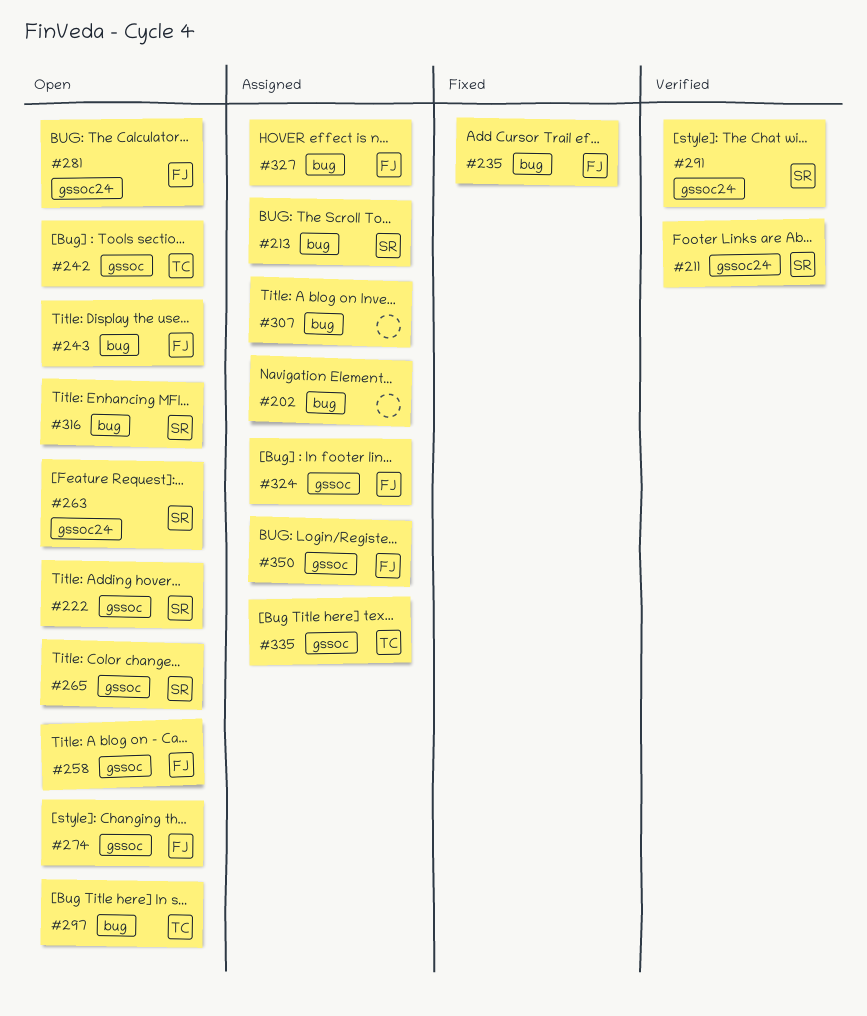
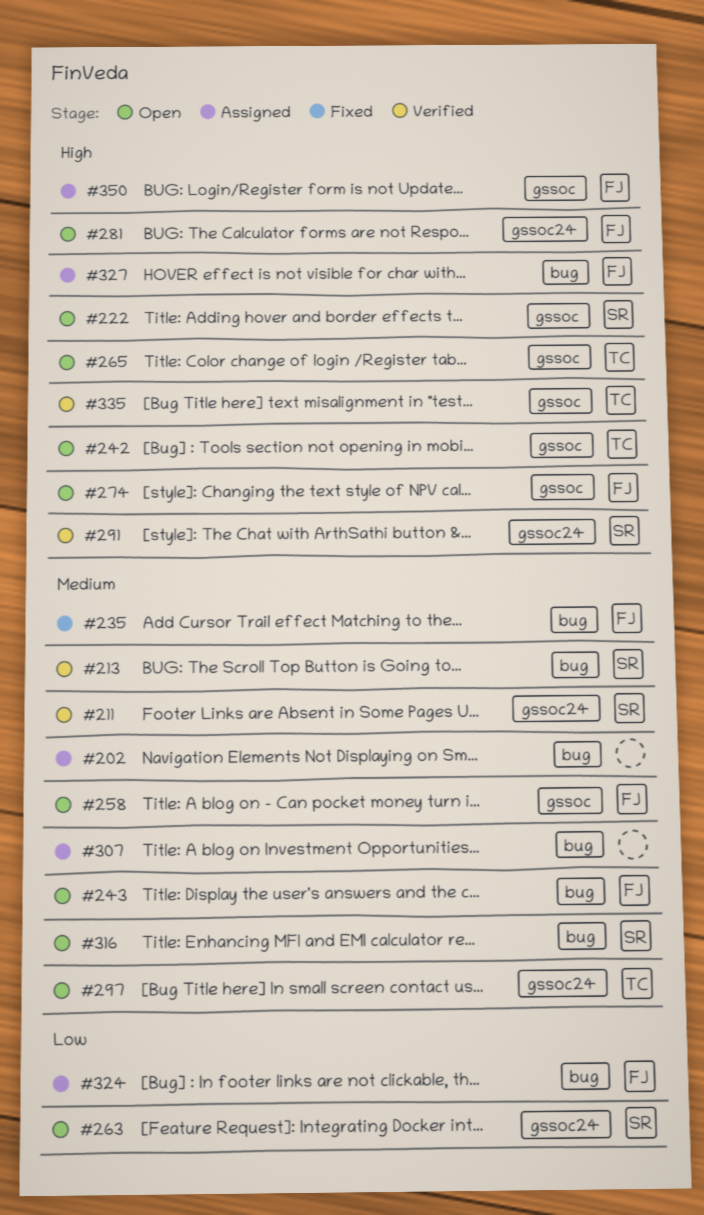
#213, status: Assigned -> Verified
#265, owner: SR -> TC
#297, label: bug -> gssoc24
#324, label: gssoc -> bug
#335, status: Assigned -> Verified

